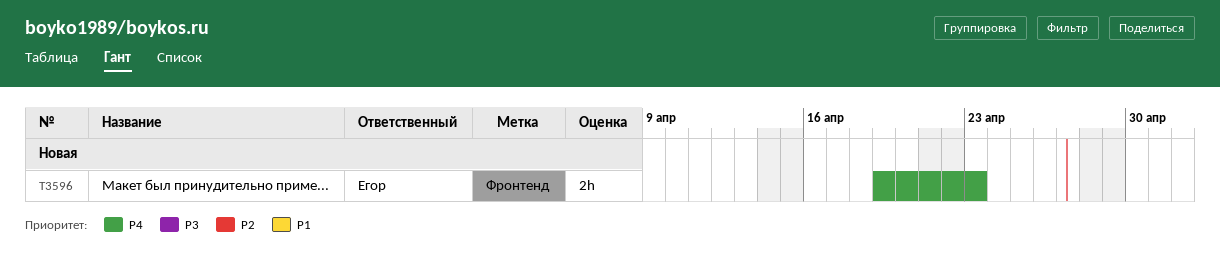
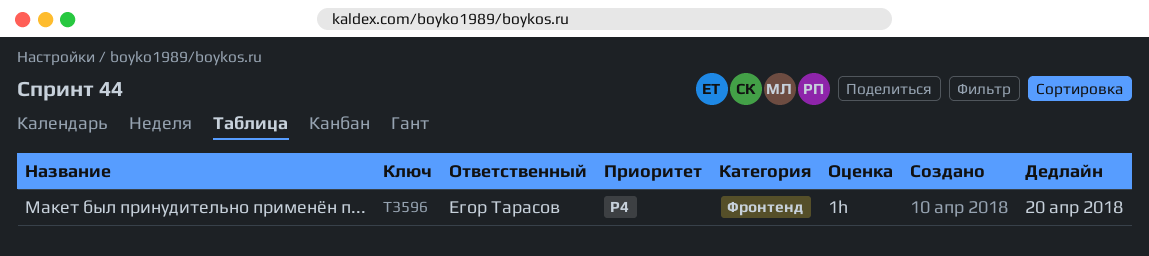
T3596, estimate: 2h -> 1h
T3596, due: Apr 23 -> Apr 20

